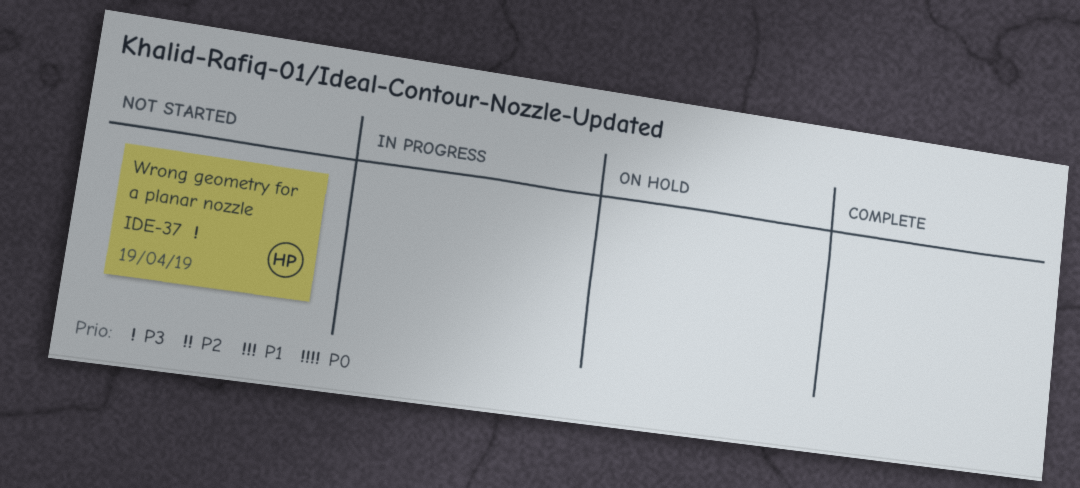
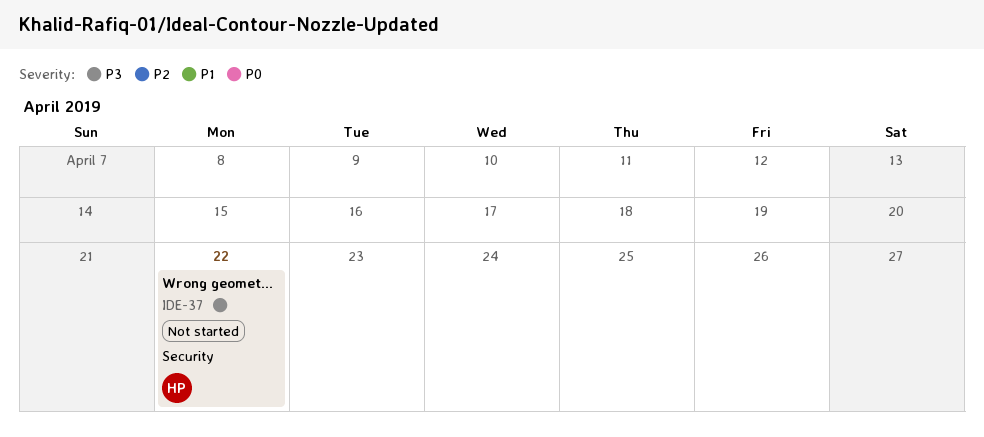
IDE-37, due: Apr 19 -> Apr 22

